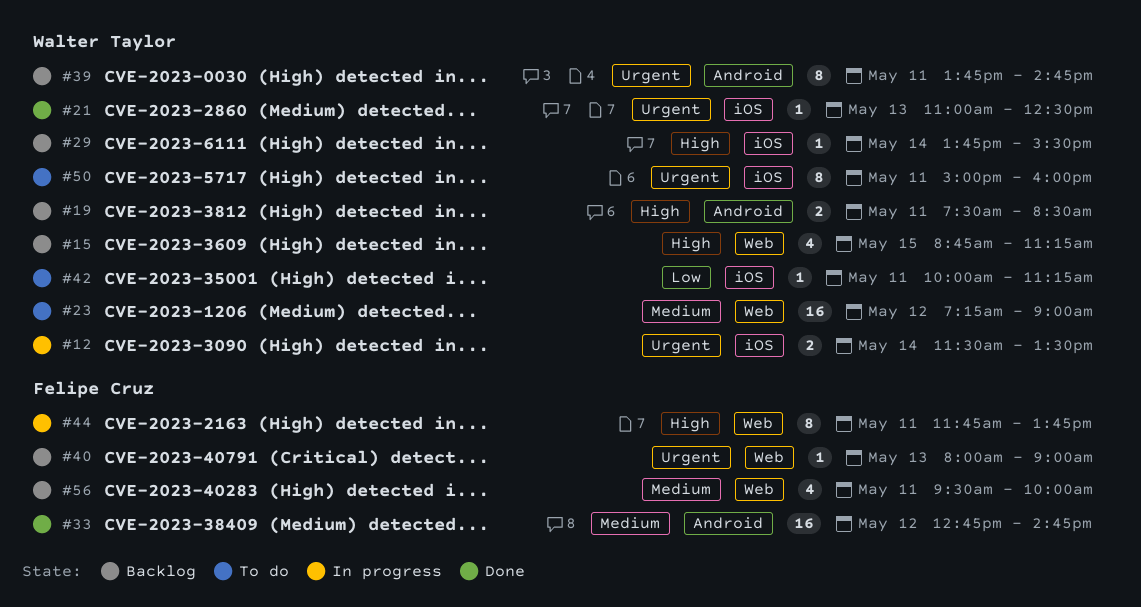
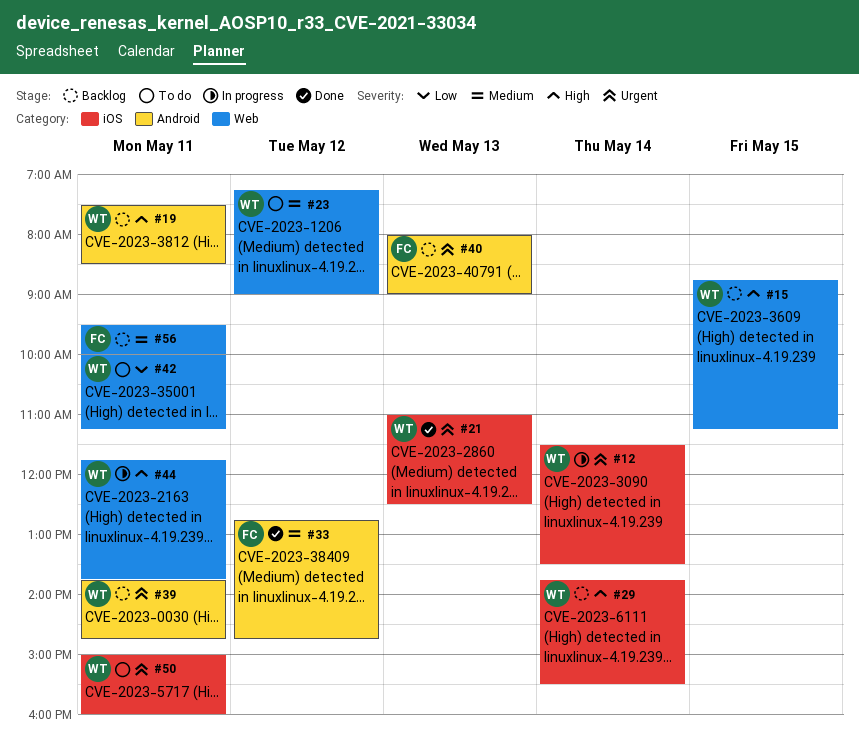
#40, label: Web -> Android
#42, label: iOS -> Web
#44, owner: Felipe Cruz -> Walter Taylor

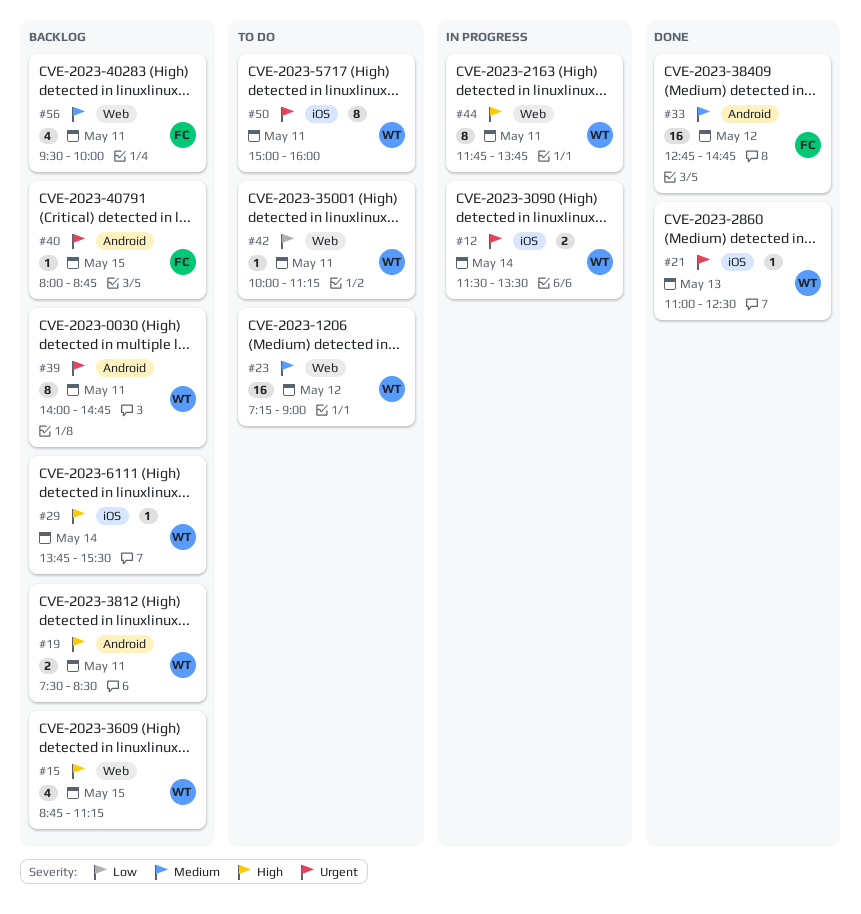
#39, begins: 13:45 -> 14:00
#40, day: May 13 -> May 15
#40, ends: 09:00 -> 08:45

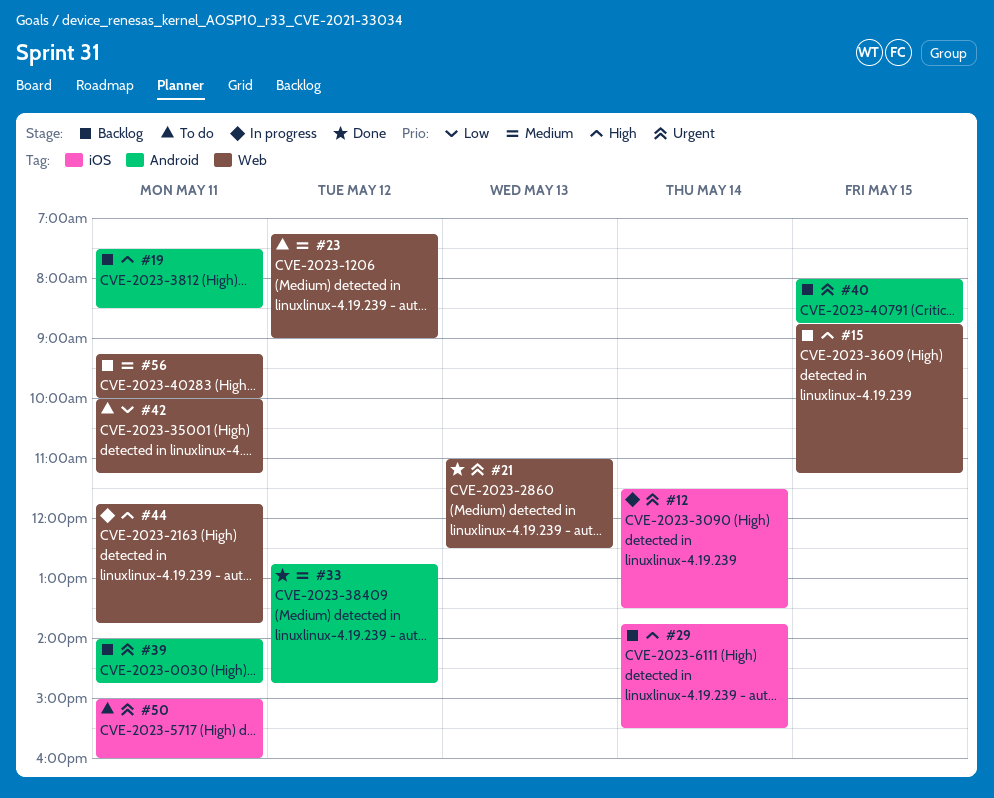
#21, label: iOS -> Web
#56, begins: 09:30 -> 09:15

